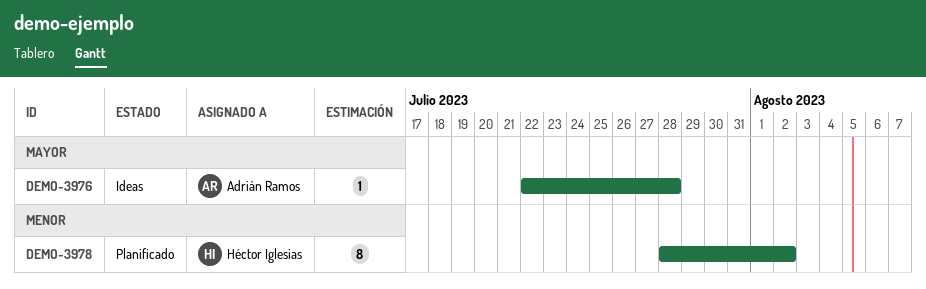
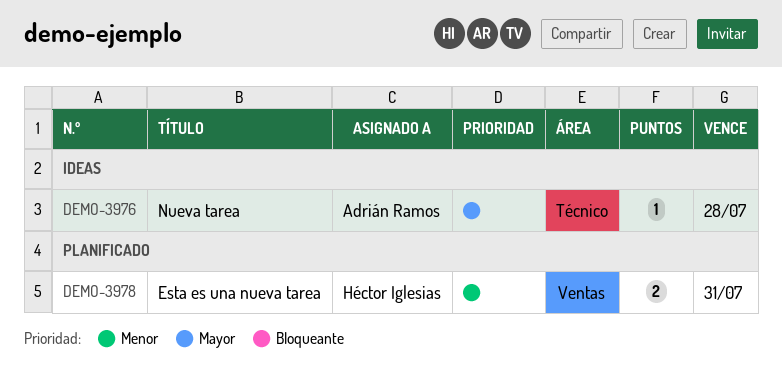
DEMO-3978, estimate: 8 -> 2
DEMO-3978, due: Aug 2 -> Jul 31

